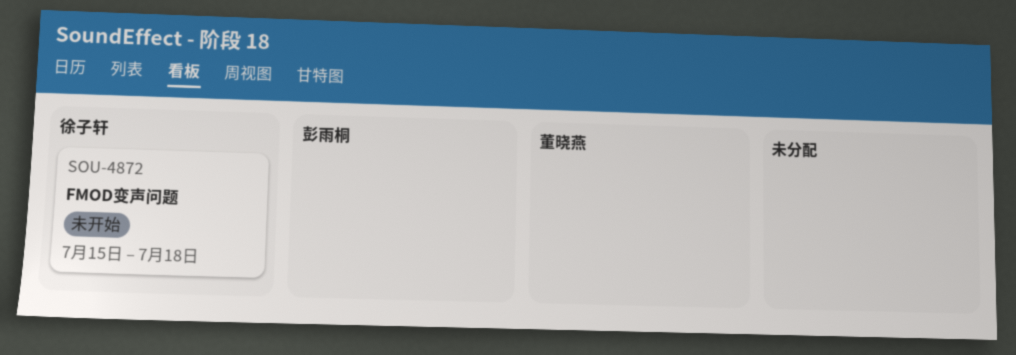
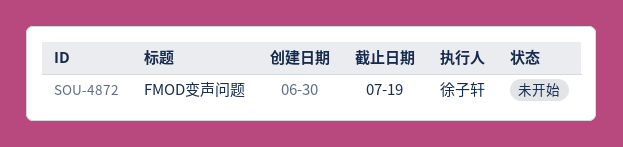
SOU-4872, due: Jul 18 -> Jul 19

